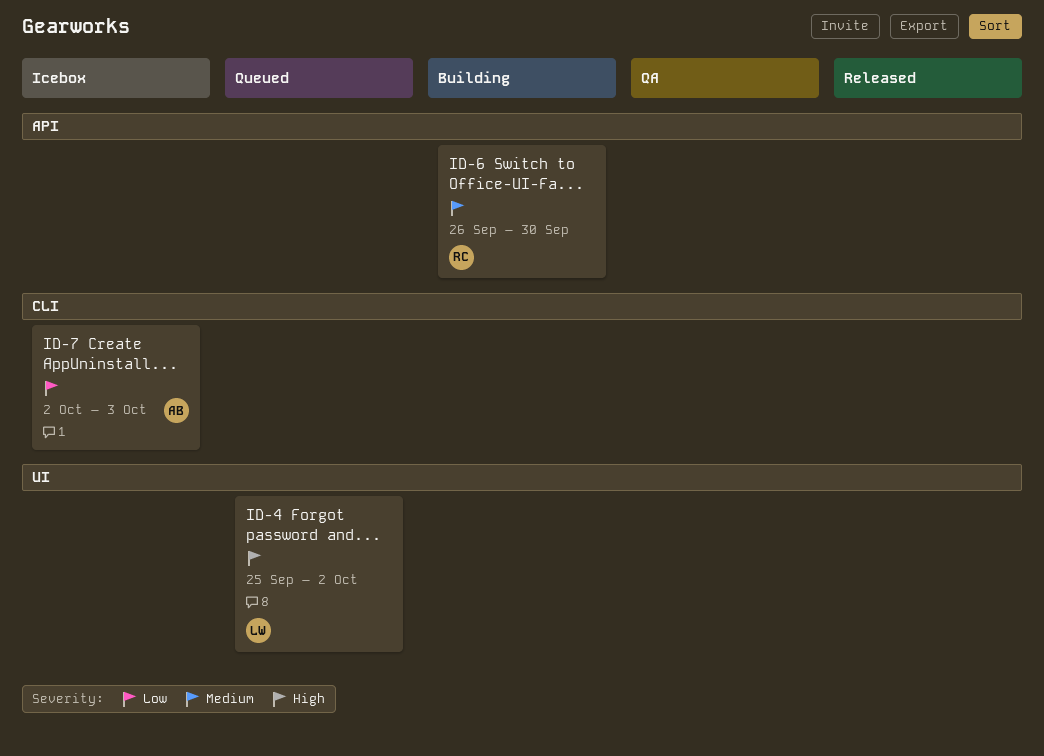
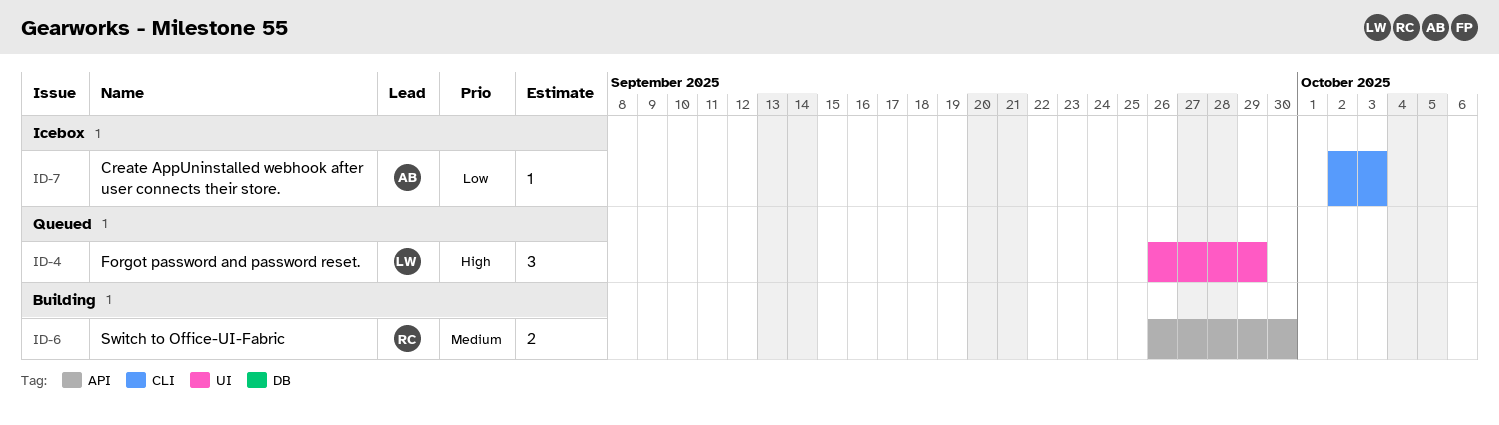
ID-4, start: Sep 25 -> Sep 26
ID-4, due: Oct 2 -> Sep 29

